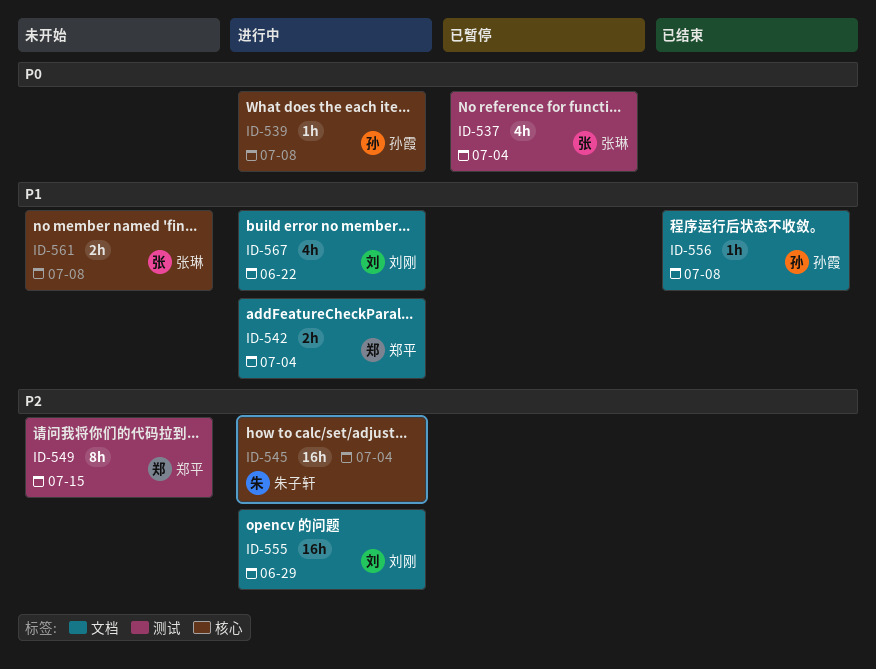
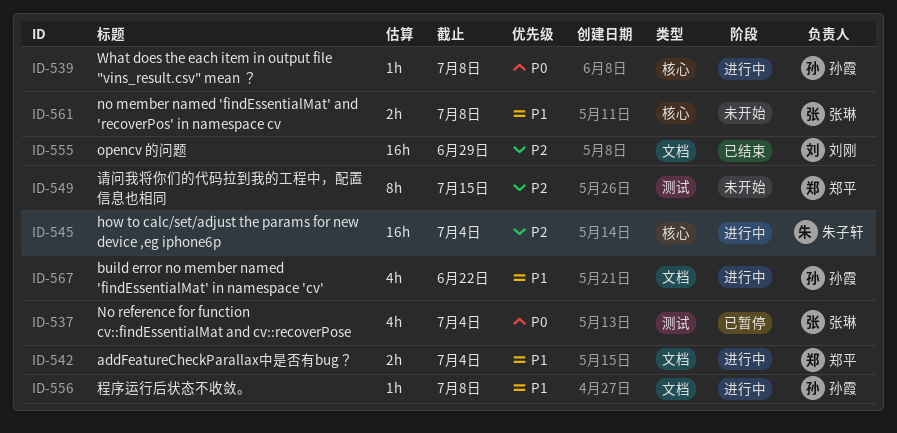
ID-555, status: 进行中 -> 已结束
ID-556, status: 已结束 -> 进行中
ID-567, owner: 刘刚 -> 孙霞

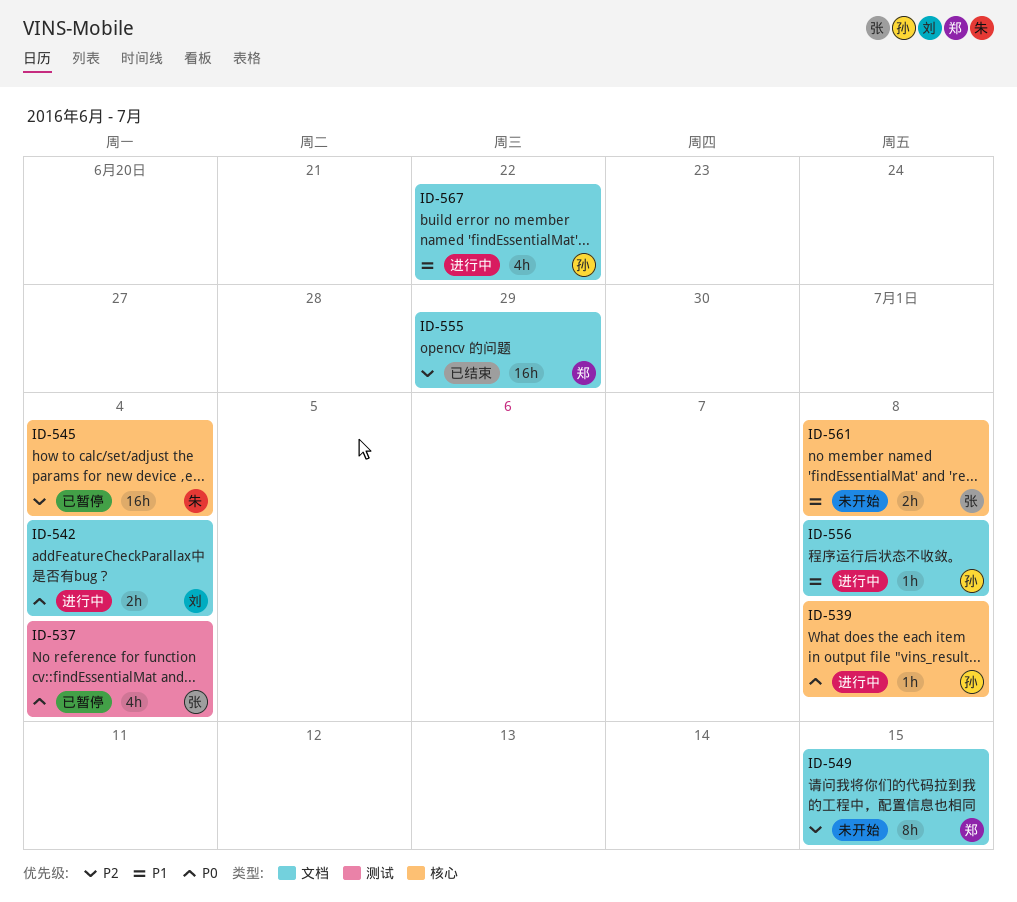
ID-542, owner: 郑平 -> 刘刚
ID-542, priority: P1 -> P0
ID-545, status: 进行中 -> 已暂停
ID-549, label: 测试 -> 文档
ID-555, owner: 刘刚 -> 郑平

